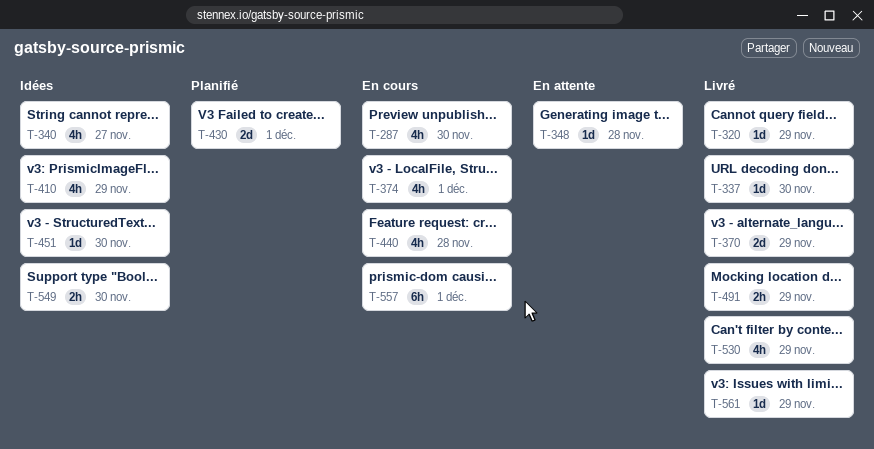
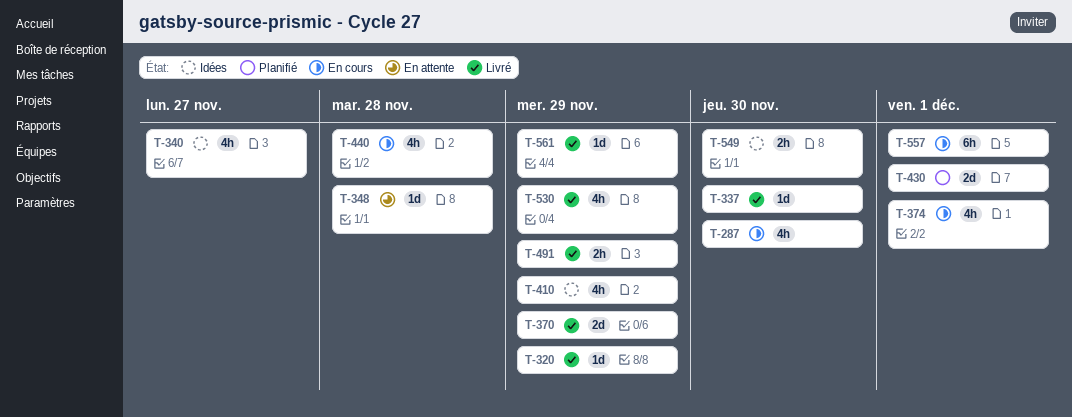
T-451: present -> none

